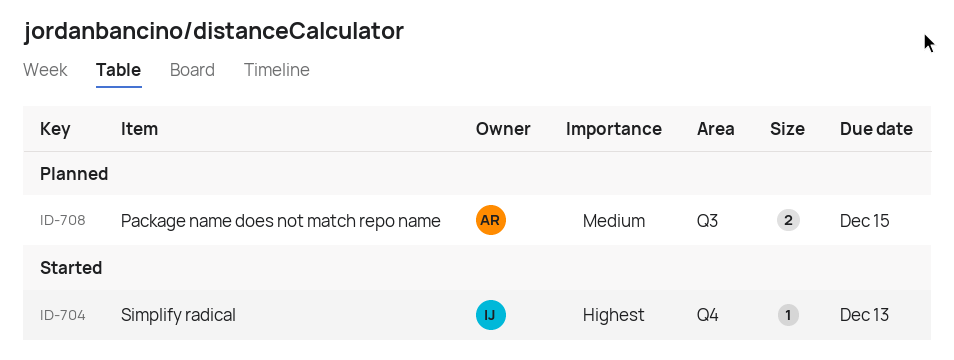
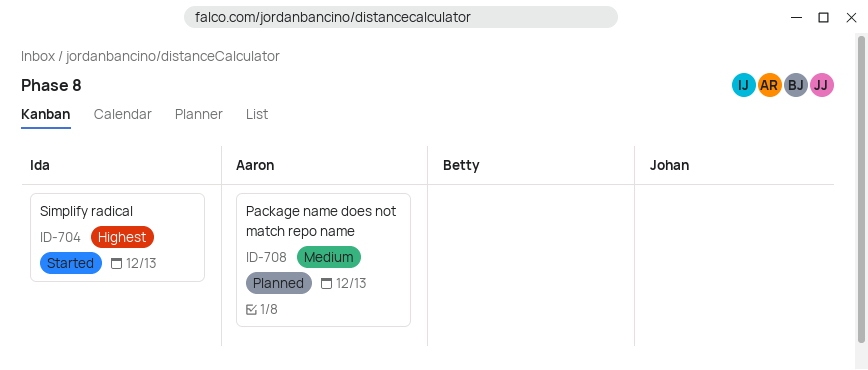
ID-708, due: Dec 15 -> Dec 13

